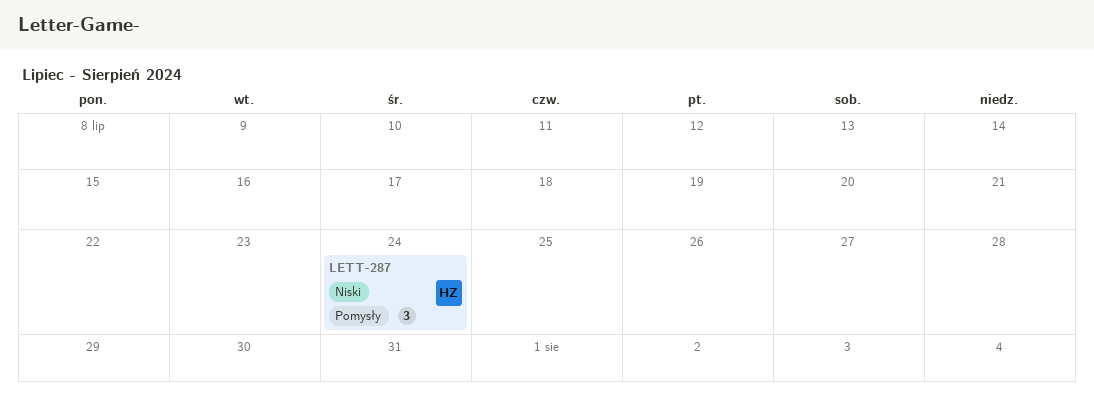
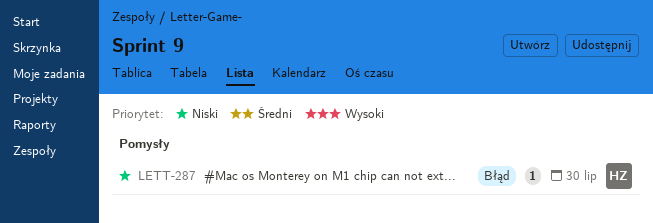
LETT-287, estimate: 3 -> 1
LETT-287, due: Jul 24 -> Jul 30

